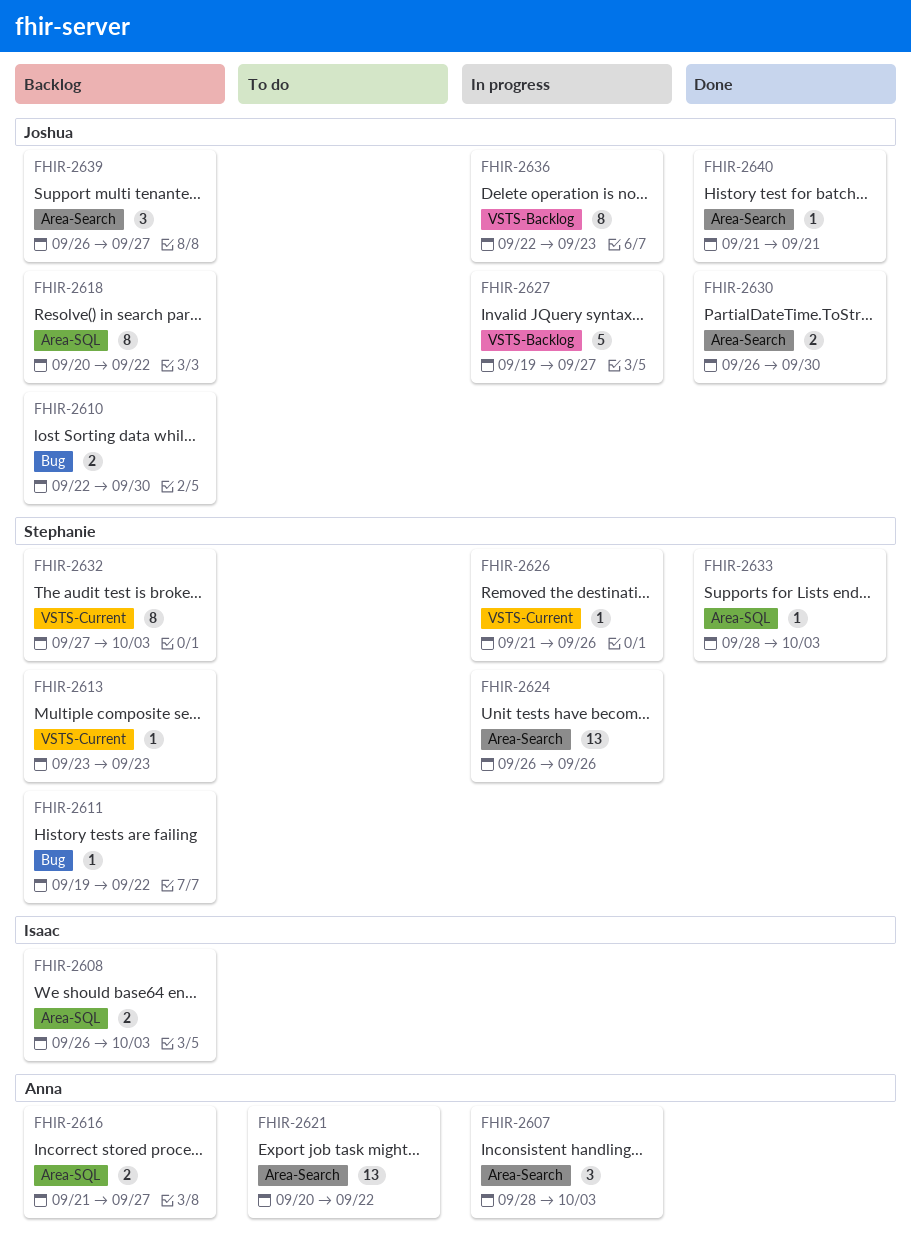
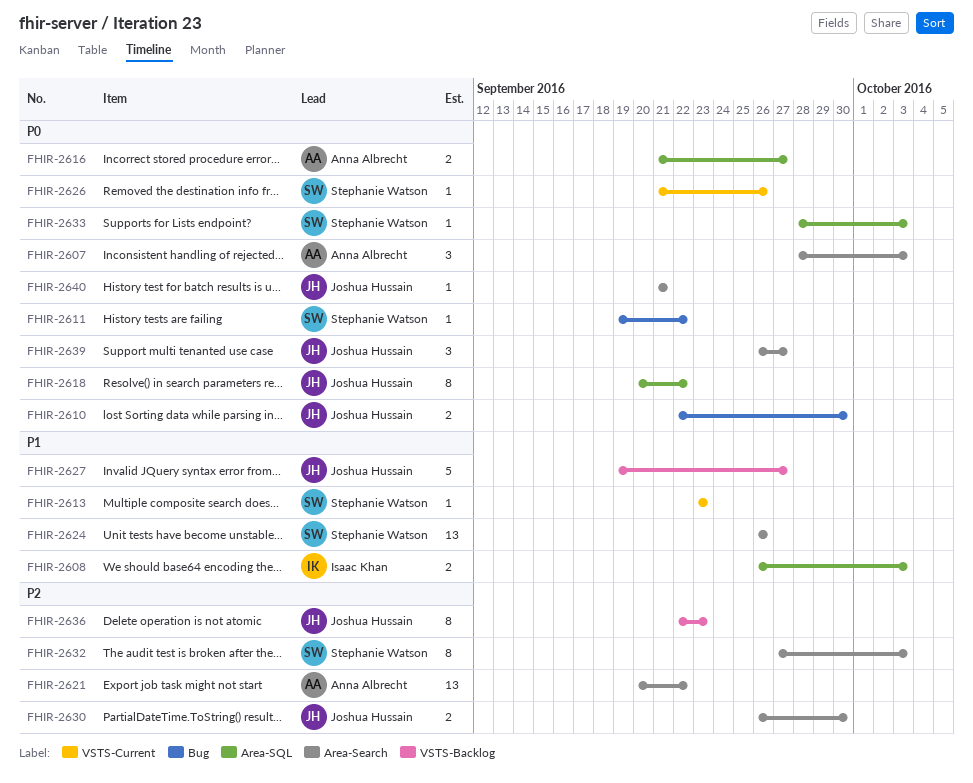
FHIR-2632, label: VSTS-Current -> Area-Search

